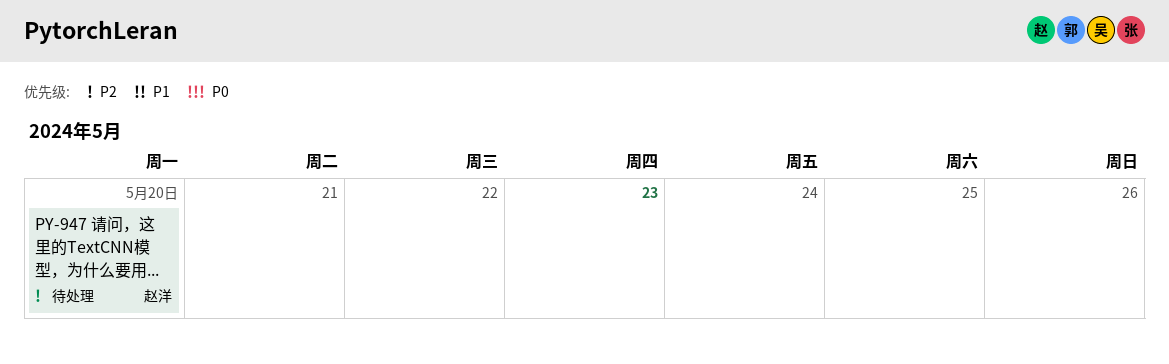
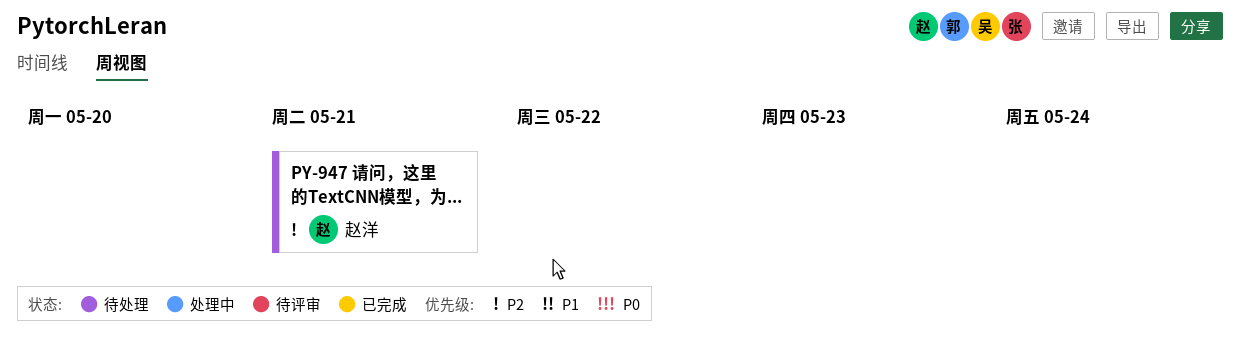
PY-947, due: May 20 -> May 21

